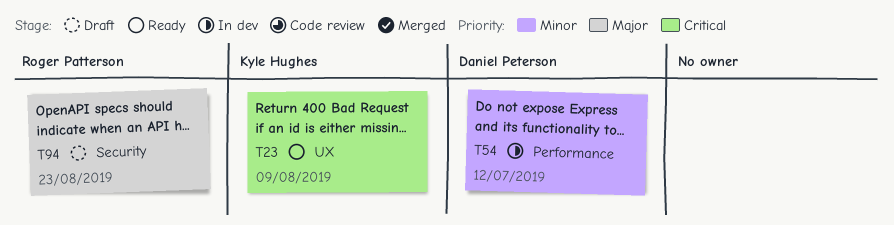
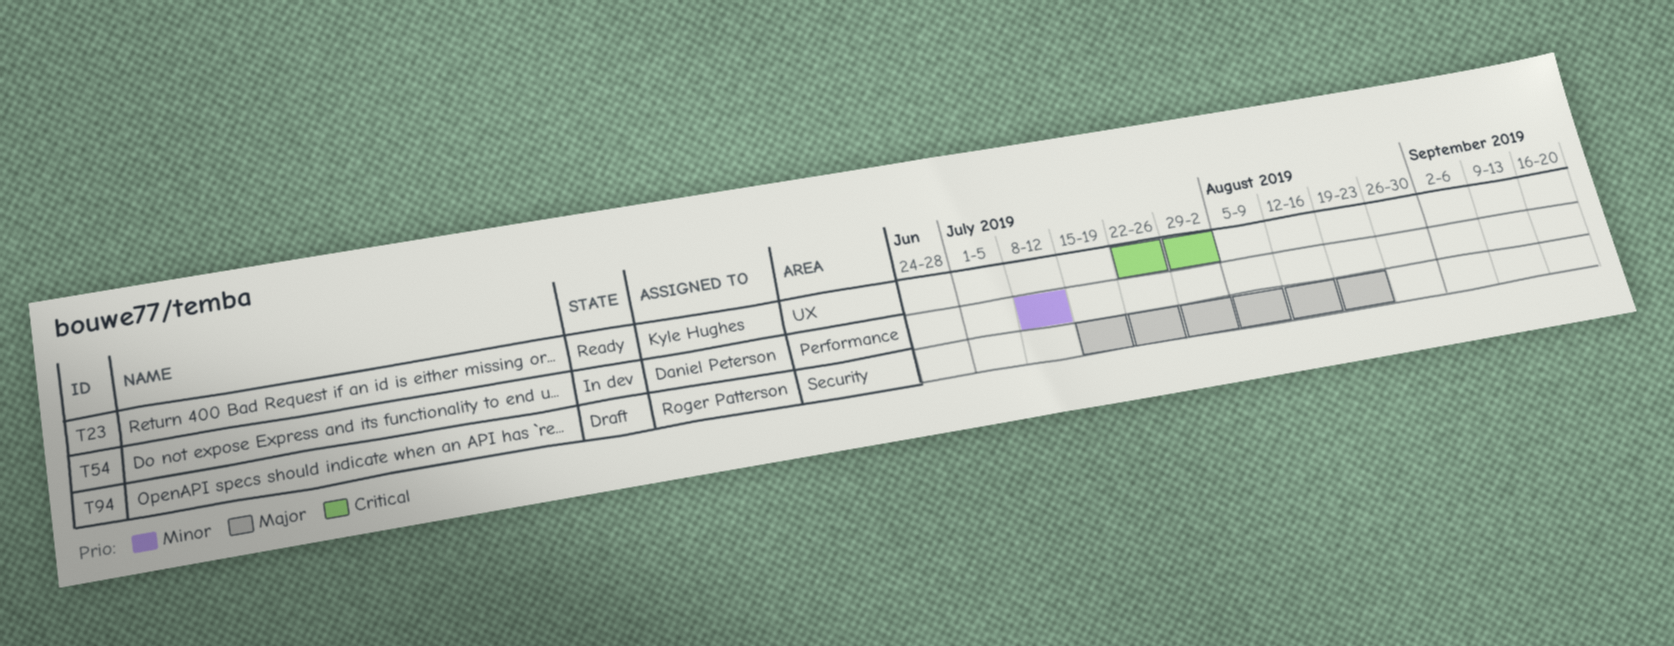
T23, due: Aug 9 -> Aug 2

